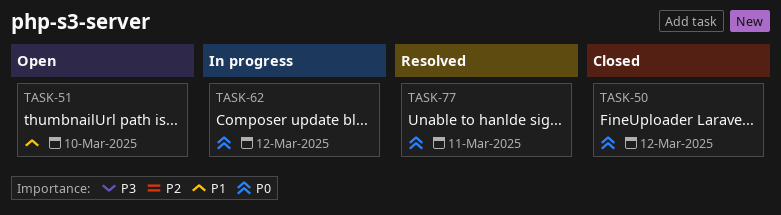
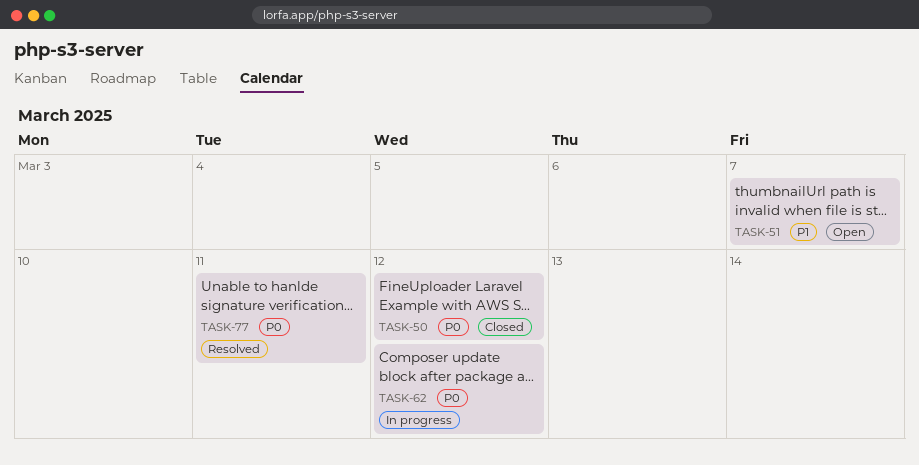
TASK-51, due: Mar 10 -> Mar 7

